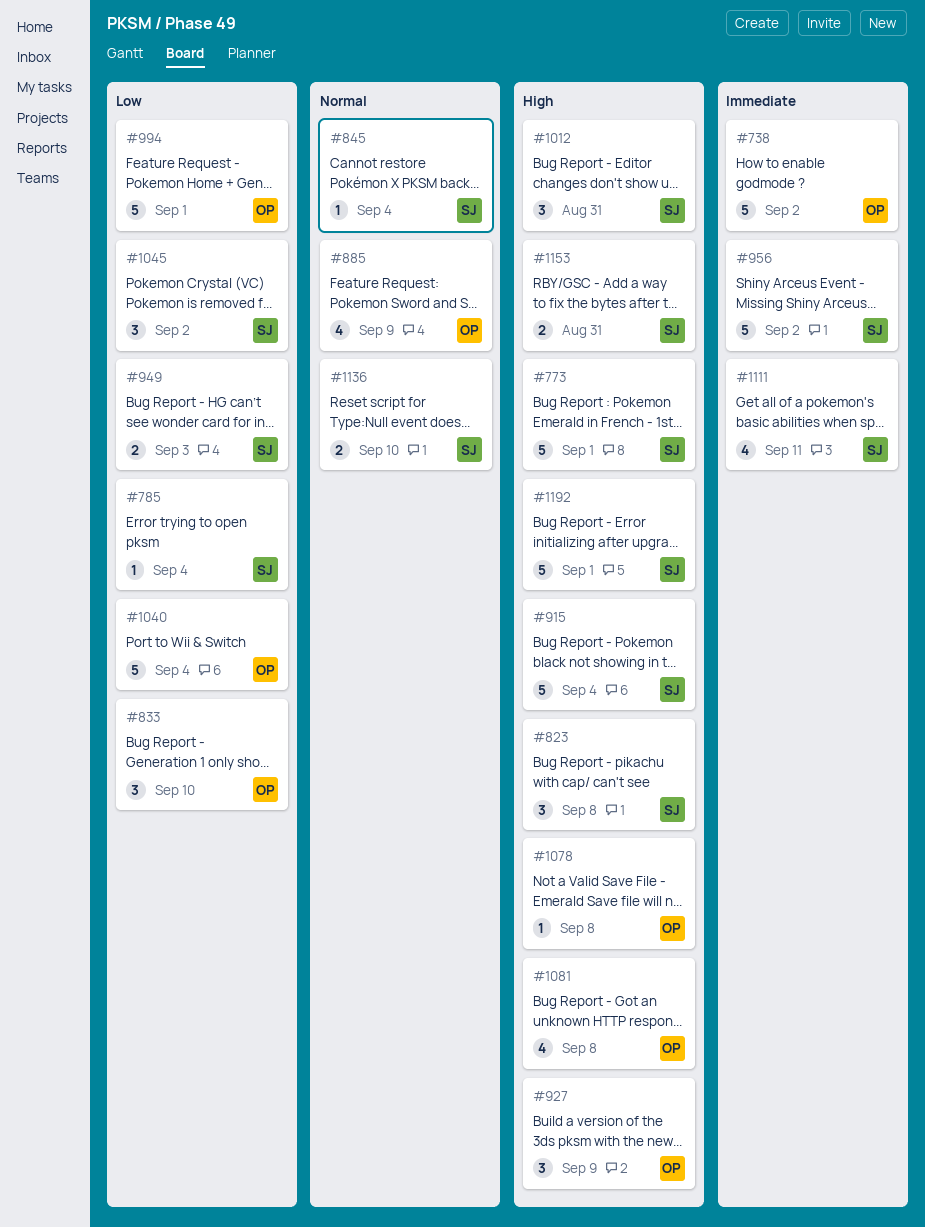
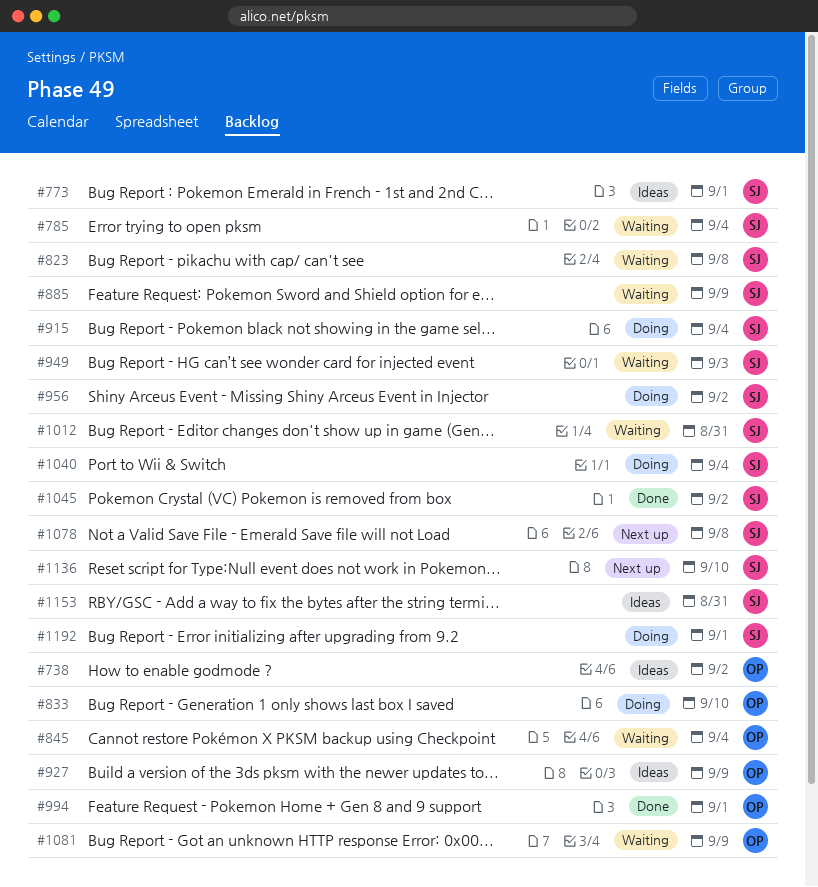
#845, owner: SJ -> OP
#885, owner: OP -> SJ
#1040, owner: OP -> SJ
#1078, owner: OP -> SJ
#1081, due: Sep 8 -> Sep 9
#1111: present -> none

